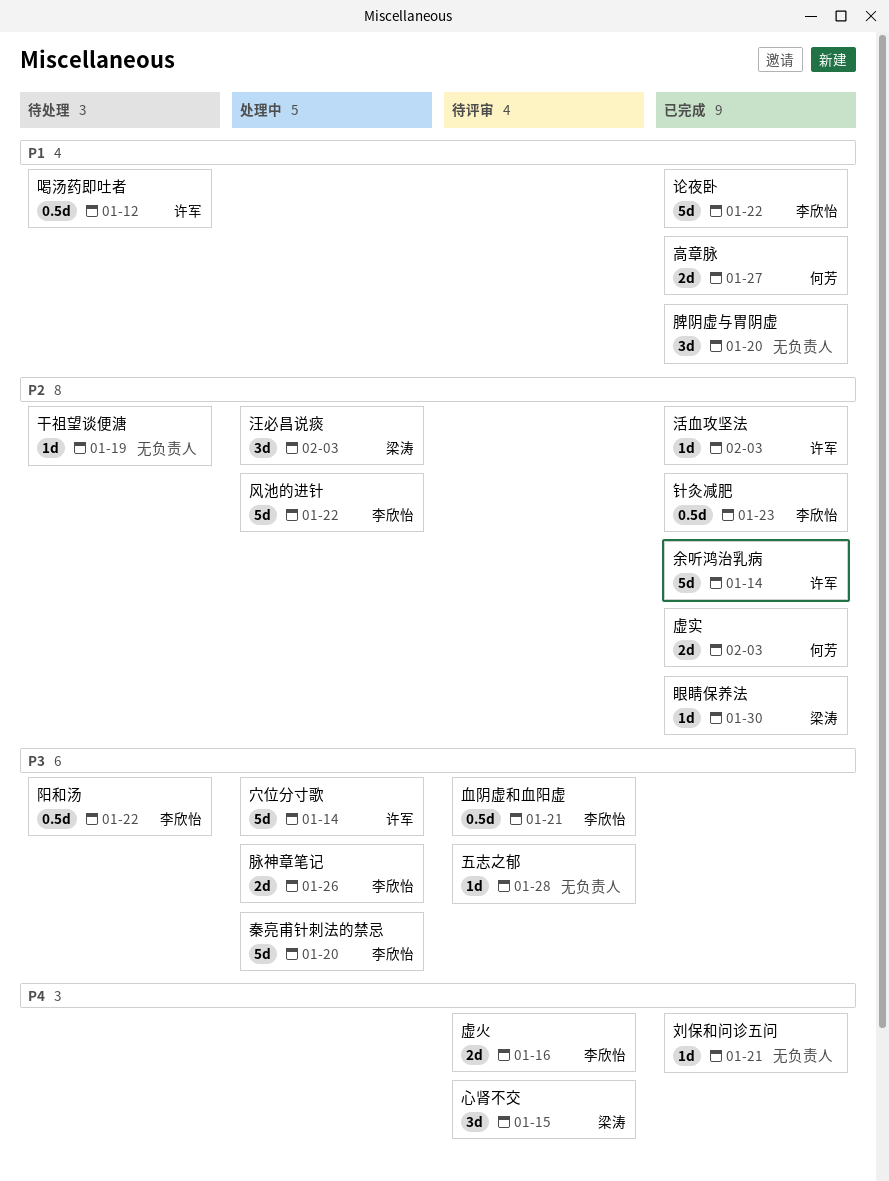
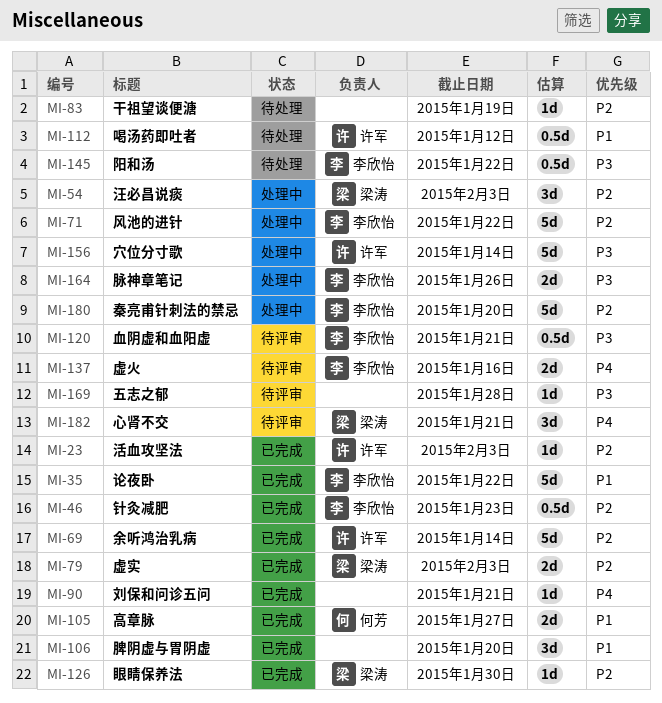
心肾不交, due: Jan 15 -> Jan 21
秦亮甫针刺法的禁忌, priority: P3 -> P2
虚实, owner: 何芳 -> 梁涛

